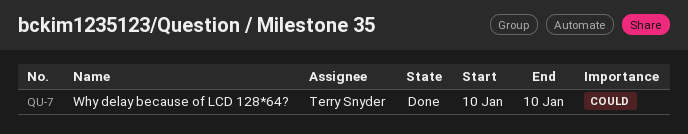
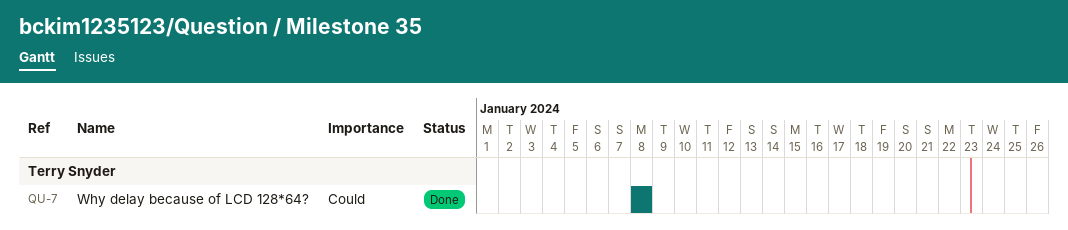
QU-7, start: Jan 10 -> Jan 8
QU-7, due: Jan 10 -> Jan 8

